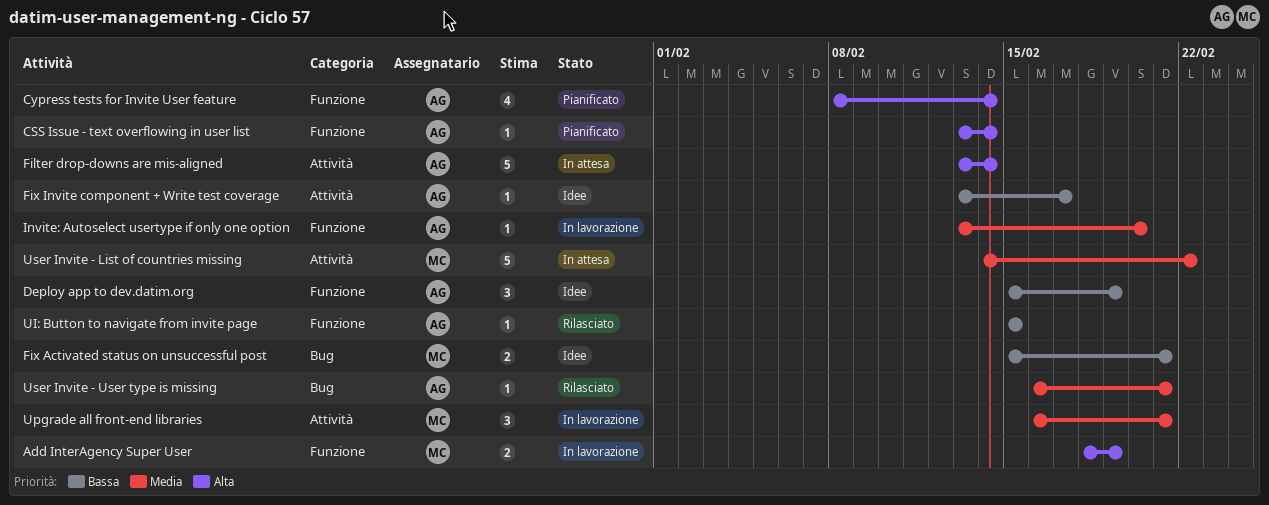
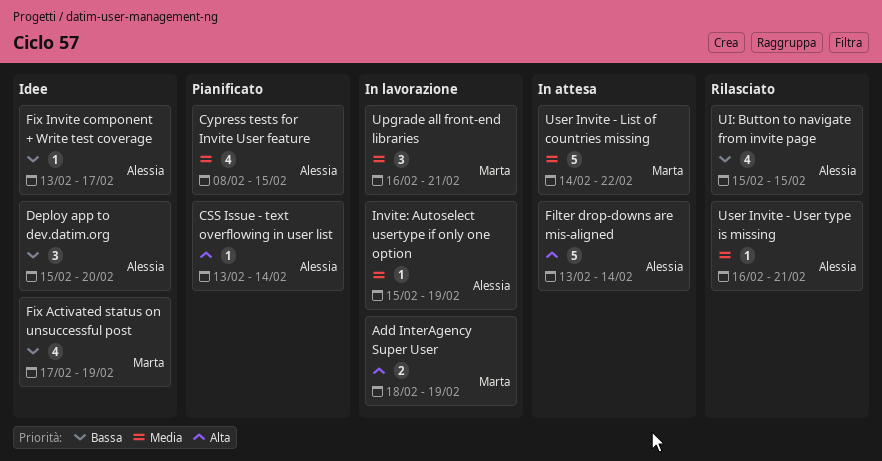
Cypress tests for Invite User feature, priority: Alta -> Media
Cypress tests for Invite User feature, due: Feb 14 -> Feb 15
Deploy app to dev.datim.org, due: Feb 19 -> Feb 20
Fix Activated status on unsuccessful post, estimate: 2 -> 4
Fix Activated status on unsuccessful post, start: Feb 15 -> Feb 17
Fix Activated status on unsuccessful post, due: Feb 21 -> Feb 19
Invite: Autoselect usertype if only one option, start: Feb 13 -> Feb 15
Invite: Autoselect usertype if only one option, due: Feb 20 -> Feb 19
UI: Button to navigate from invite page, estimate: 1 -> 4

